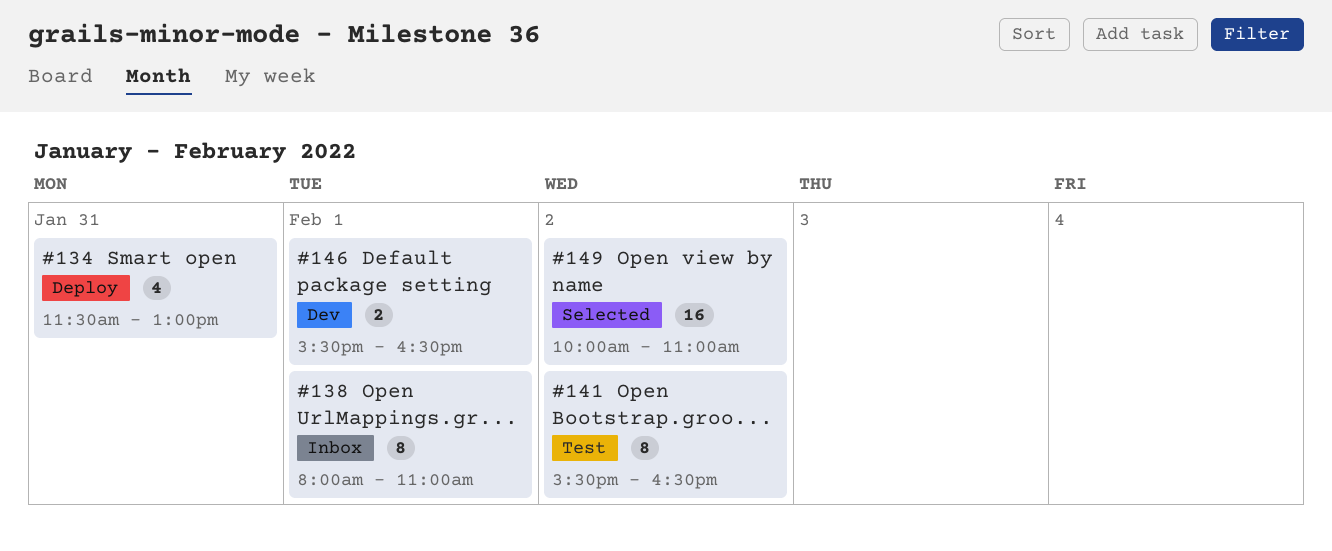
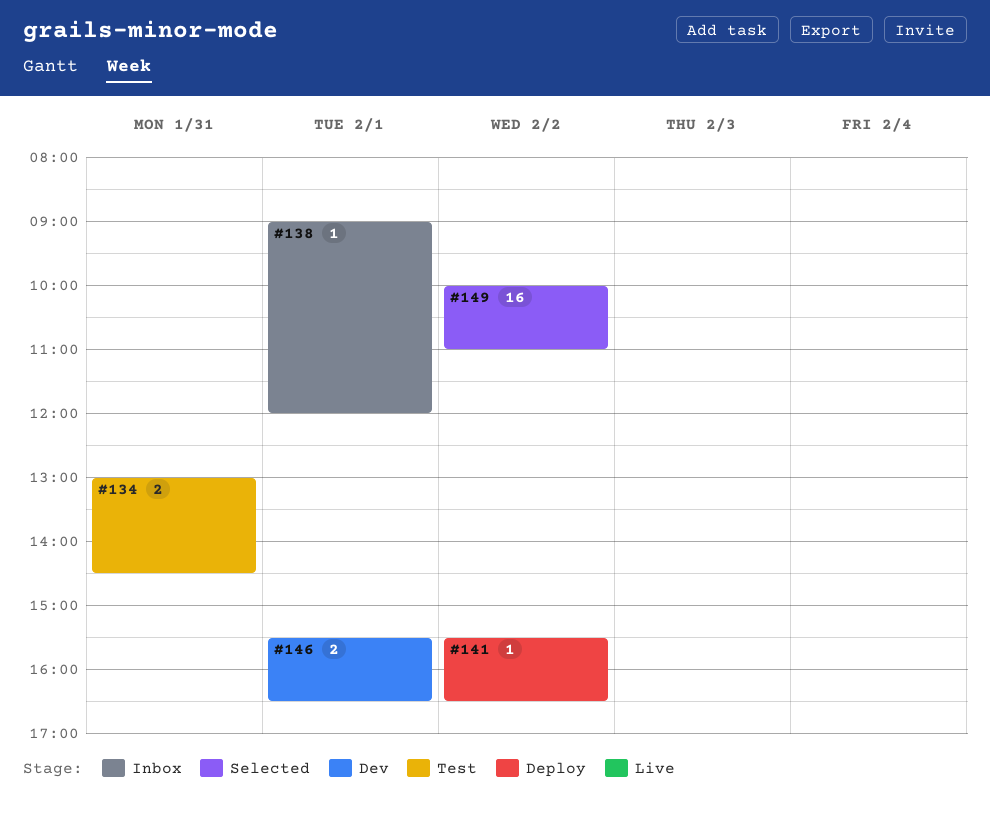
#134, status: Deploy -> Test
#134, estimate: 4 -> 2
#134, begins: 11:30 -> 13:00
#134, ends: 13:00 -> 14:30
#138, estimate: 8 -> 1
#138, begins: 08:00 -> 09:00
#138, ends: 11:00 -> 12:00
#141, status: Test -> Deploy
#141, estimate: 8 -> 1

